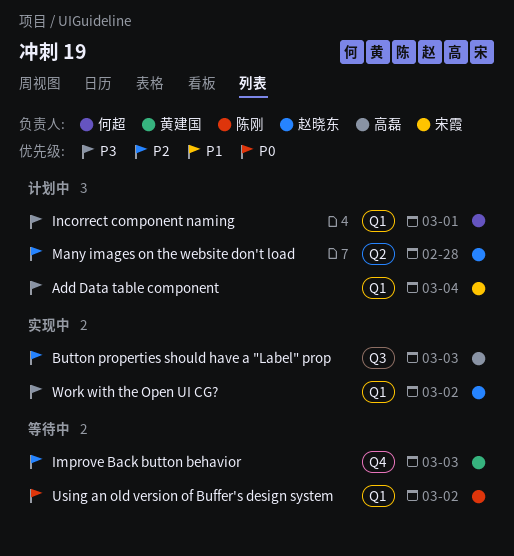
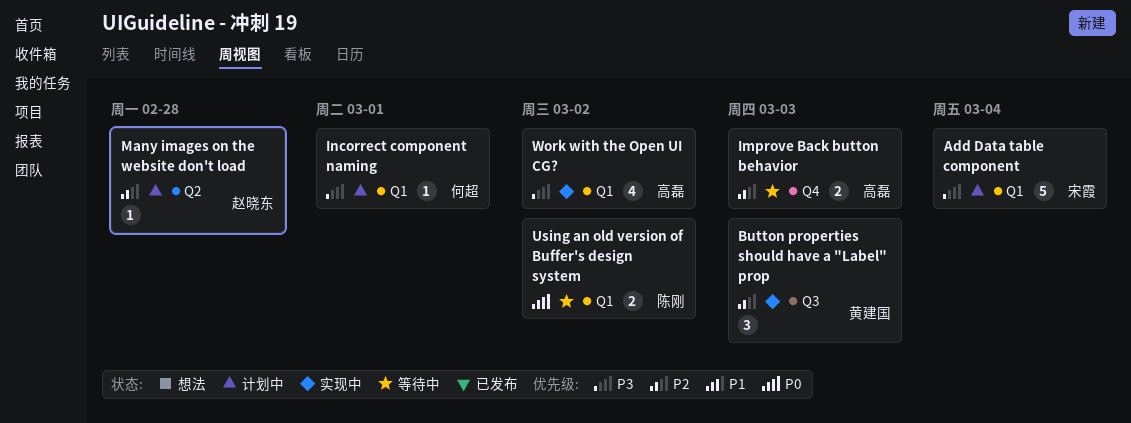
Button properties should have a "Label" prop, owner: 高磊 -> 黄建国
Improve Back button behavior, owner: 黄建国 -> 高磊
Work with the Open UI CG?, owner: 赵晓东 -> 高磊

